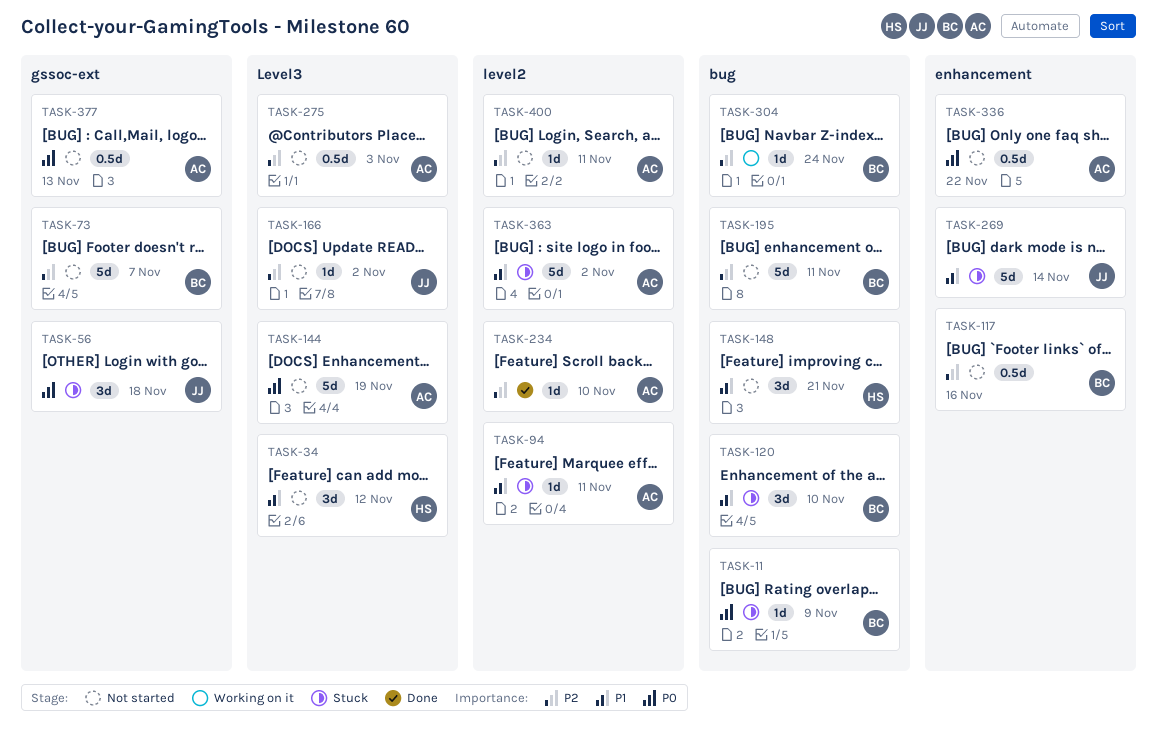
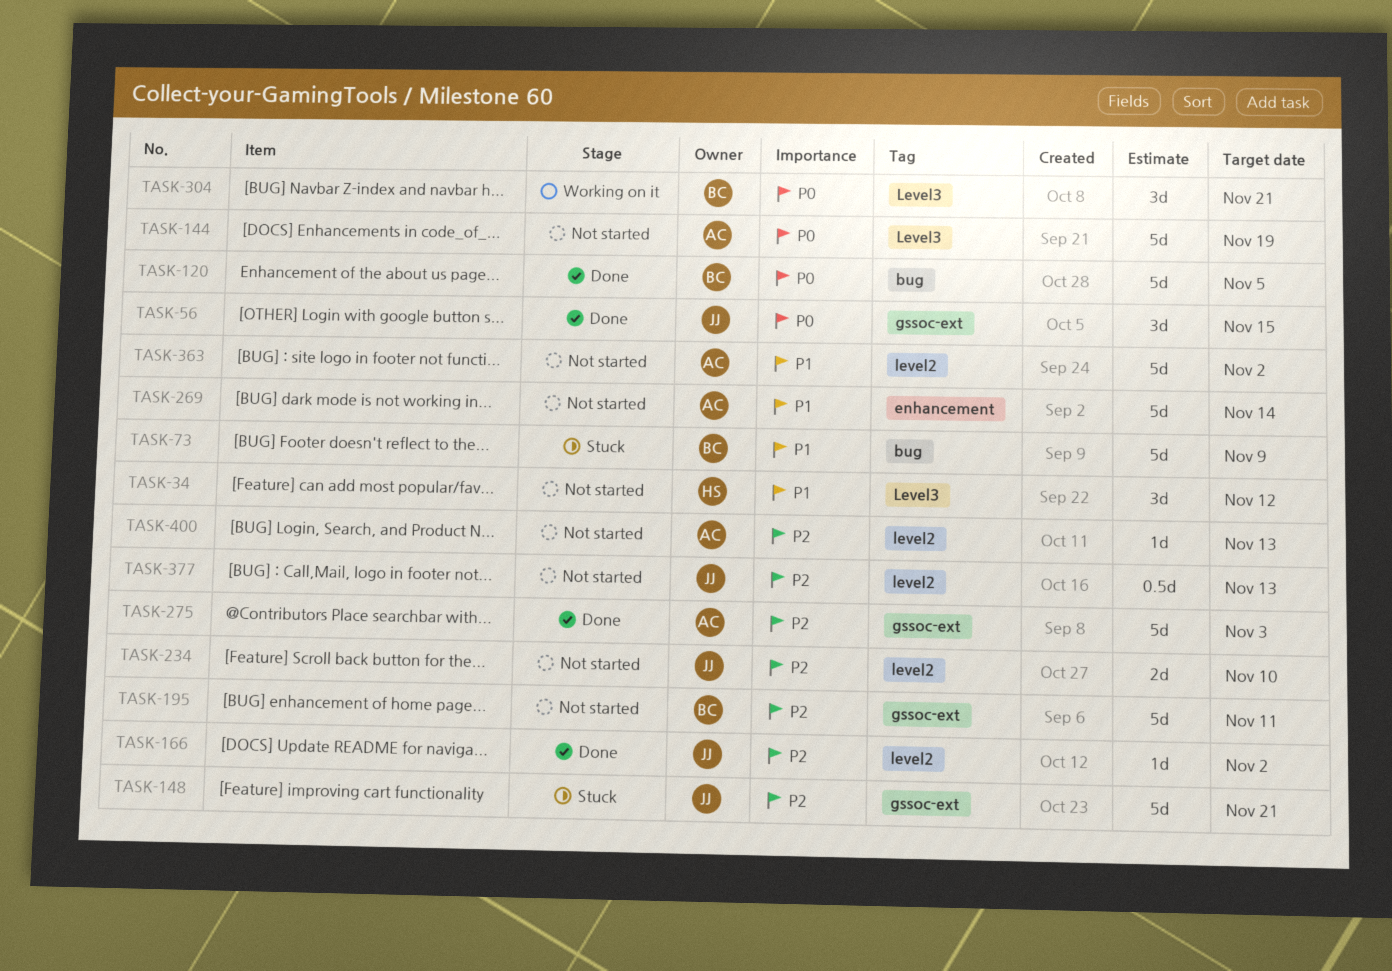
TASK-11: present -> none
TASK-56, status: Stuck -> Done
TASK-56, due: Nov 18 -> Nov 15
TASK-73, status: Not started -> Stuck
TASK-73, priority: P2 -> P1
TASK-73, label: gssoc-ext -> bug
TASK-73, due: Nov 7 -> Nov 9
TASK-94: present -> none
TASK-117: present -> none
TASK-120, status: Stuck -> Done
TASK-120, priority: P1 -> P0
TASK-120, estimate: 3d -> 5d
TASK-120, due: Nov 10 -> Nov 5
TASK-148, status: Not started -> Stuck
TASK-148, owner: HS -> JJ
TASK-148, priority: P1 -> P2
TASK-148, label: bug -> gssoc-ext
TASK-148, estimate: 3d -> 5d
TASK-166, status: Not started -> Done
TASK-166, label: Level3 -> level2
TASK-195, label: bug -> gssoc-ext
TASK-234, status: Done -> Not started
TASK-234, owner: AC -> JJ
TASK-234, estimate: 1d -> 2d
TASK-269, status: Stuck -> Not started
TASK-269, owner: JJ -> AC
TASK-275, status: Not started -> Done
TASK-275, label: Level3 -> gssoc-ext
TASK-275, estimate: 0.5d -> 5d
TASK-304, priority: P2 -> P0
TASK-304, label: bug -> Level3
TASK-304, estimate: 1d -> 3d
TASK-304, due: Nov 24 -> Nov 21
TASK-336: present -> none
TASK-363, status: Stuck -> Not started
TASK-377, owner: AC -> JJ
TASK-377, priority: P0 -> P2
TASK-377, label: gssoc-ext -> level2
TASK-400, due: Nov 11 -> Nov 13

